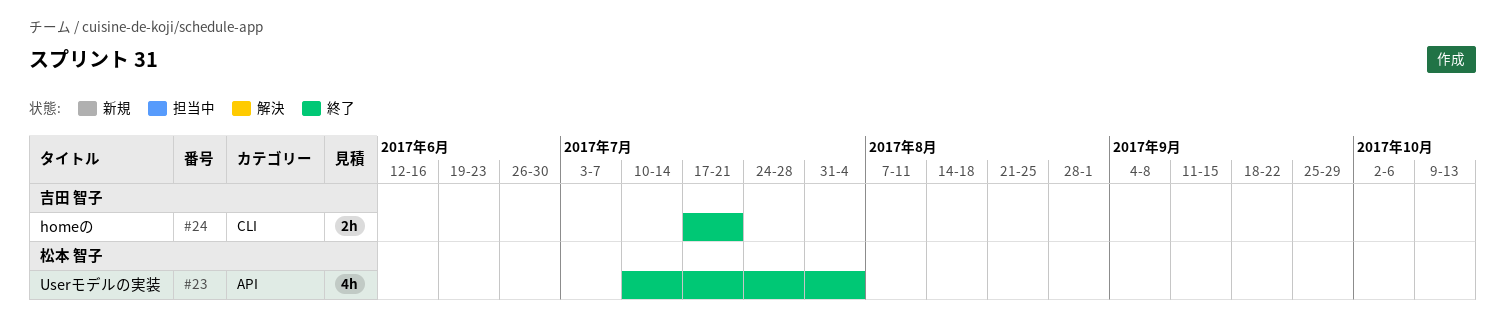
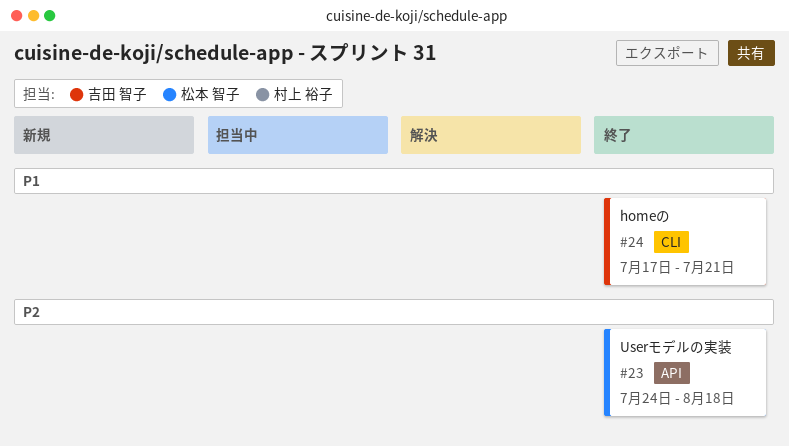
#23, start: Jul 10 -> Jul 24
#23, due: Aug 4 -> Aug 18

